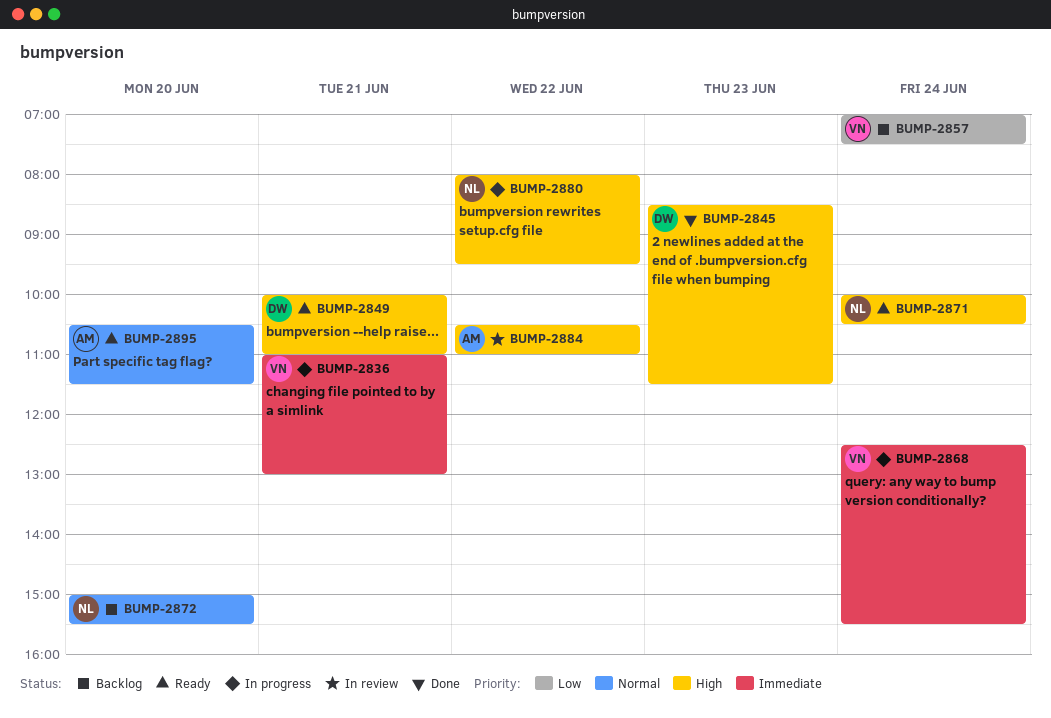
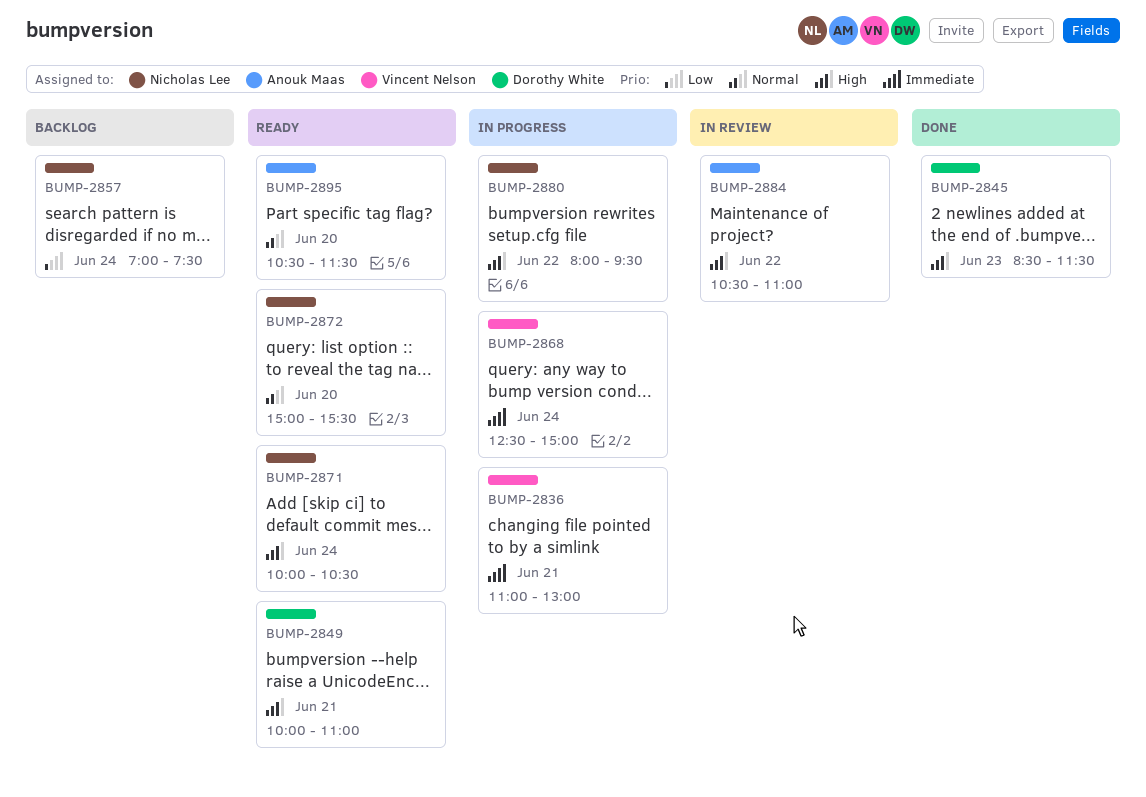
BUMP-2857, owner: Vincent Nelson -> Nicholas Lee
BUMP-2868, ends: 15:30 -> 15:00
BUMP-2872, status: Backlog -> Ready

